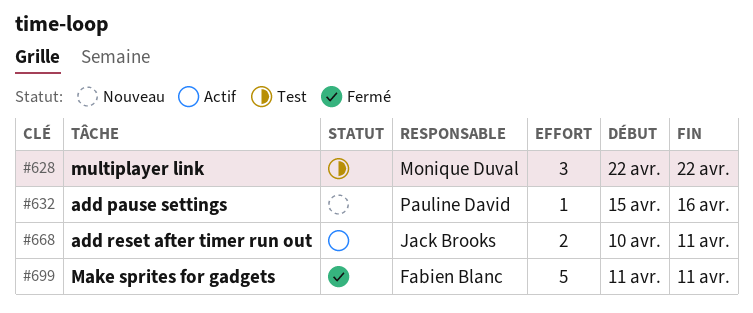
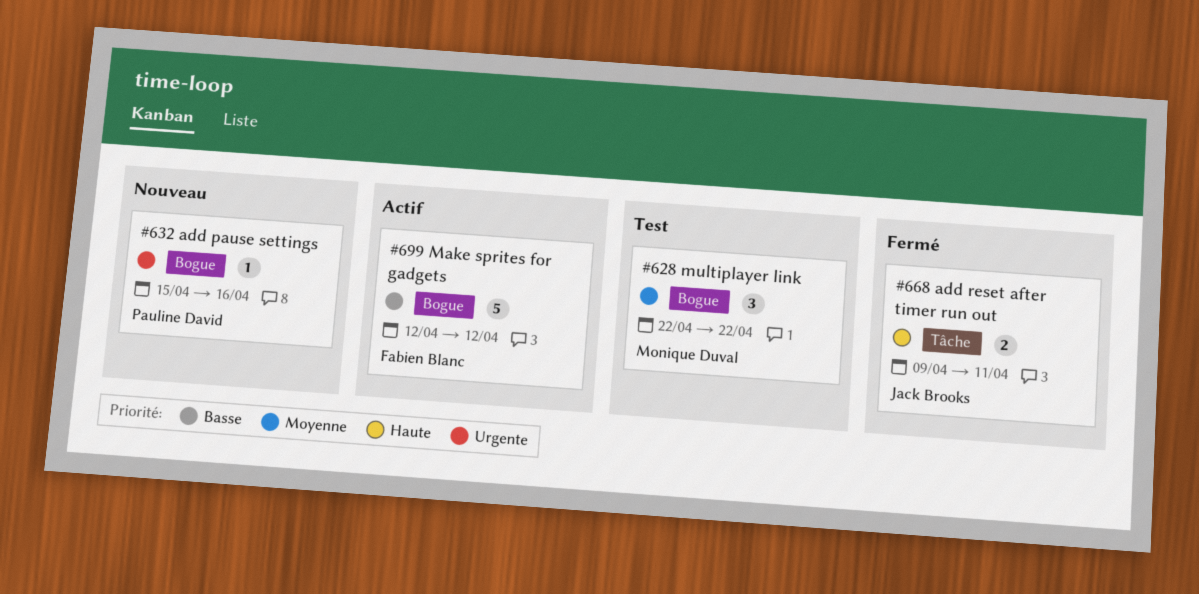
#668, status: Actif -> Fermé
#668, start: Apr 10 -> Apr 9
#699, status: Fermé -> Actif
#699, start: Apr 11 -> Apr 12
#699, due: Apr 11 -> Apr 12

